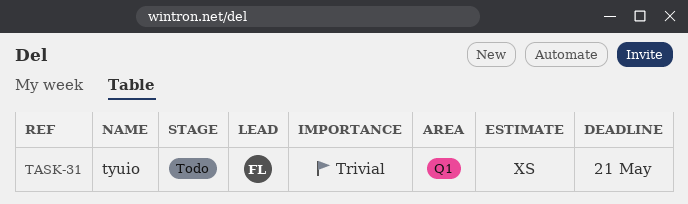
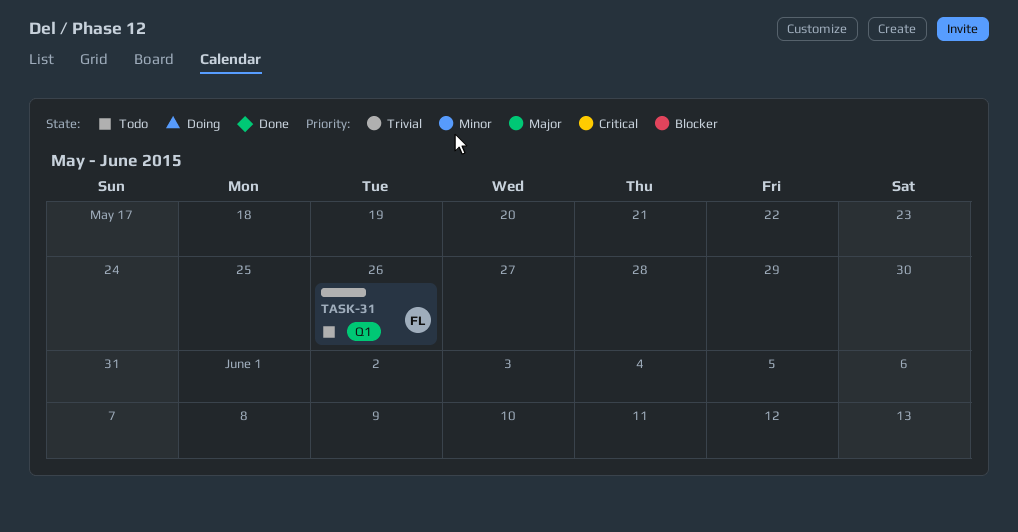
TASK-31, due: May 21 -> May 26

